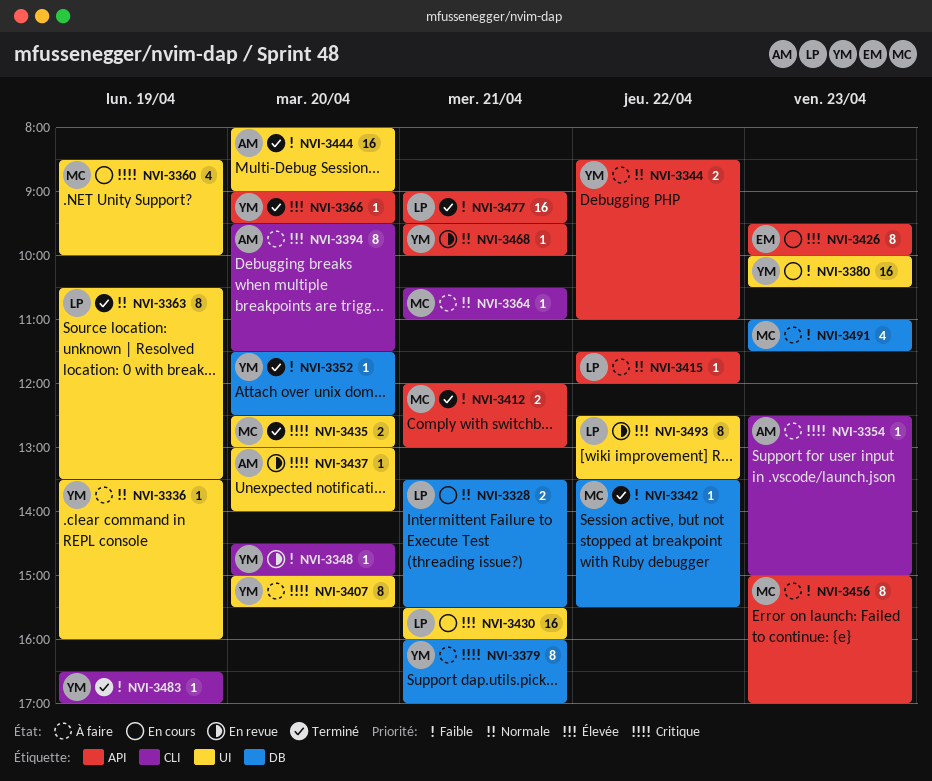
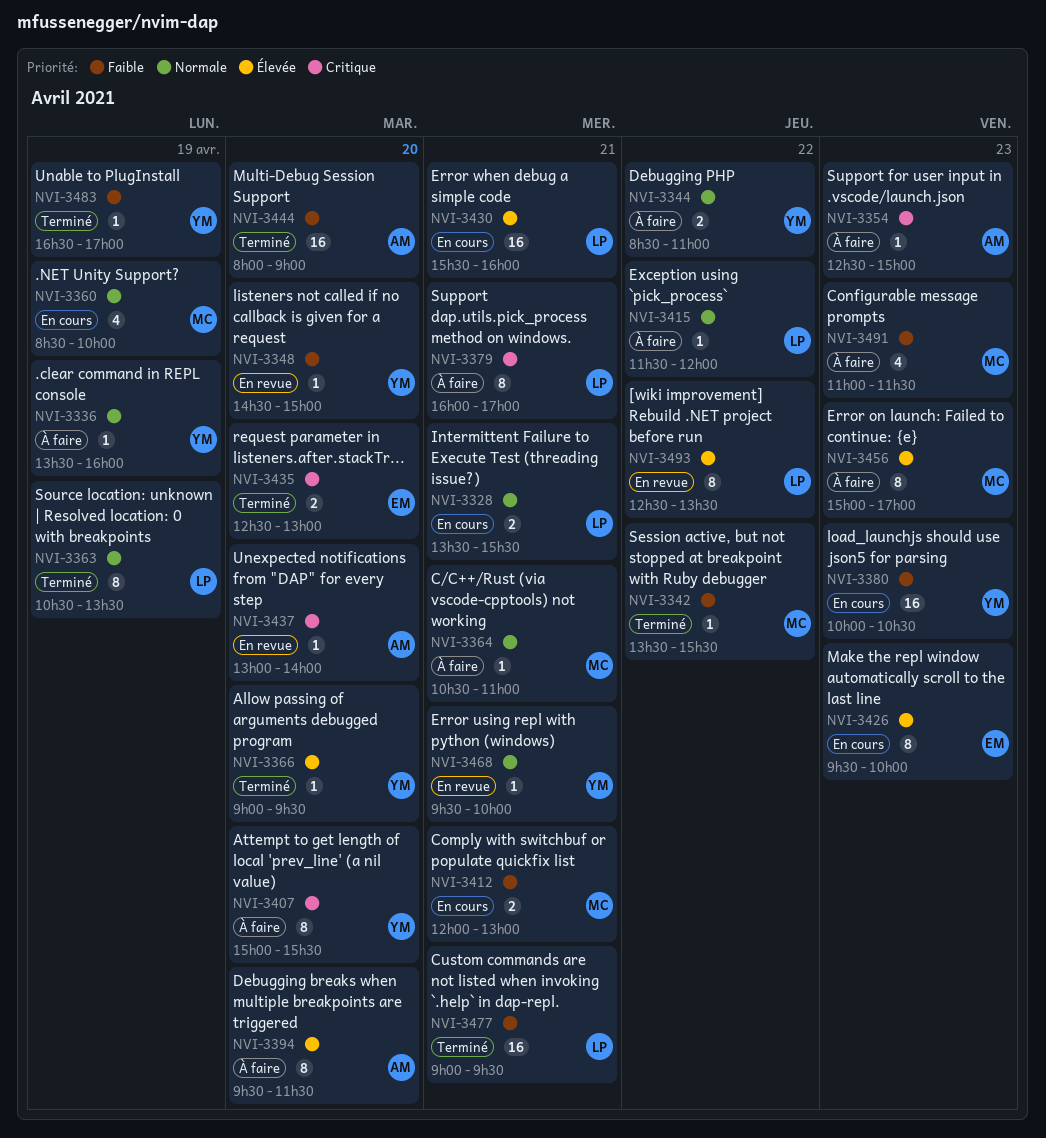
NVI-3352: present -> none
NVI-3360, priority: Critique -> Normale
NVI-3379, owner: YM -> LP
NVI-3412, status: Terminé -> En cours
NVI-3435, owner: MC -> EM
NVI-3456, priority: Faible -> Élevée

